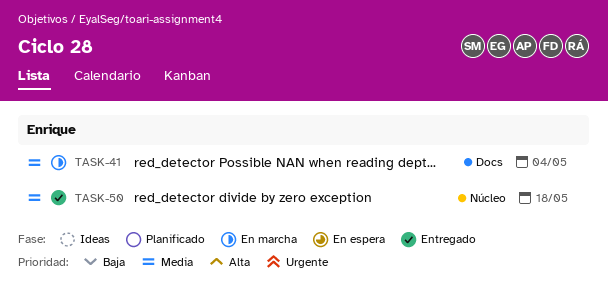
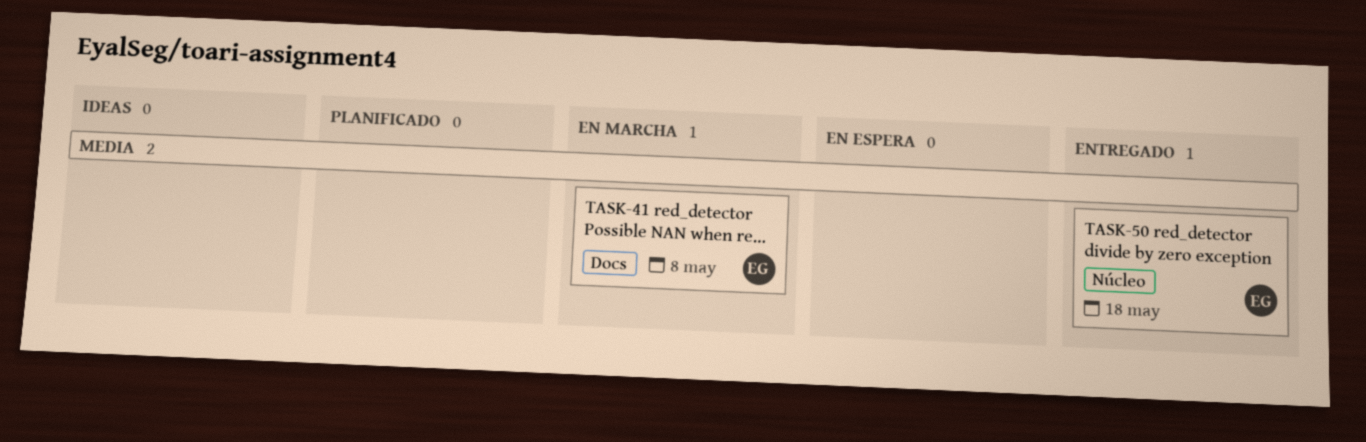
TASK-41, due: May 4 -> May 8

